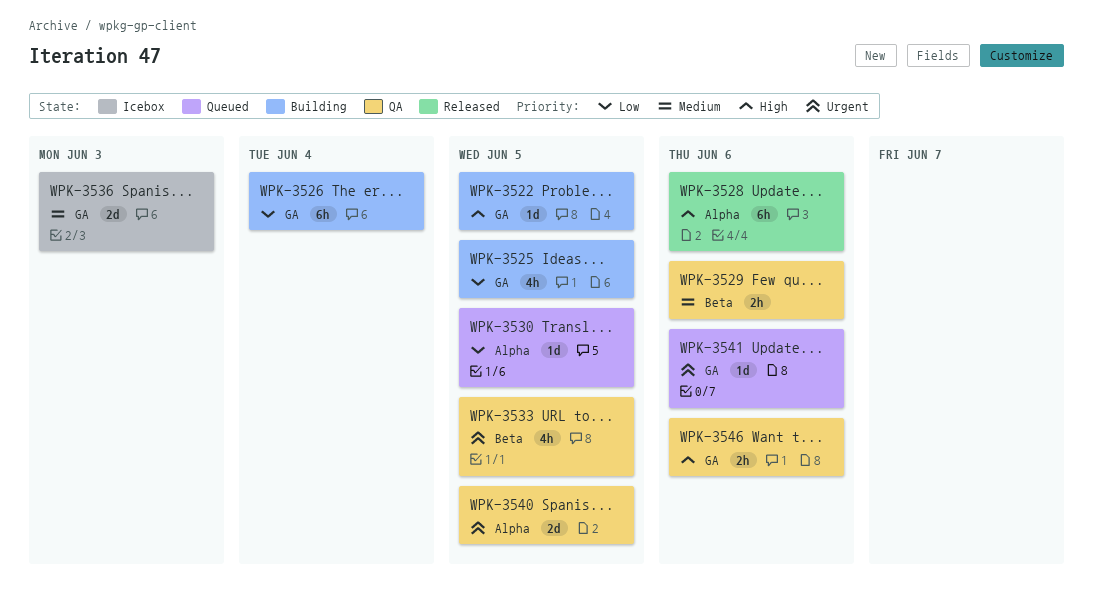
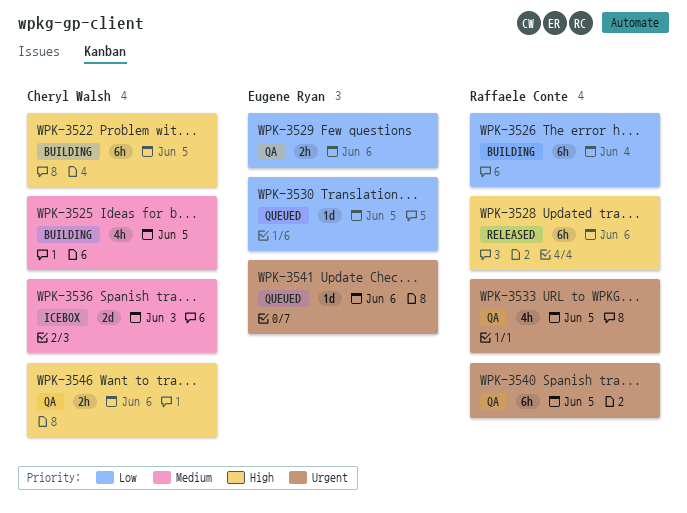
WPK-3522, estimate: 1d -> 6h
WPK-3525, priority: Low -> Medium
WPK-3529, priority: Medium -> Low
WPK-3540, estimate: 2d -> 6h

